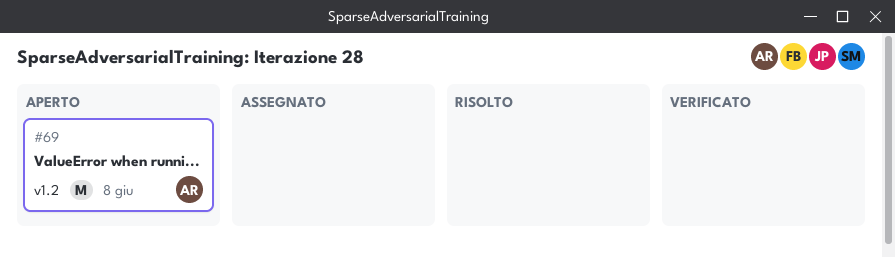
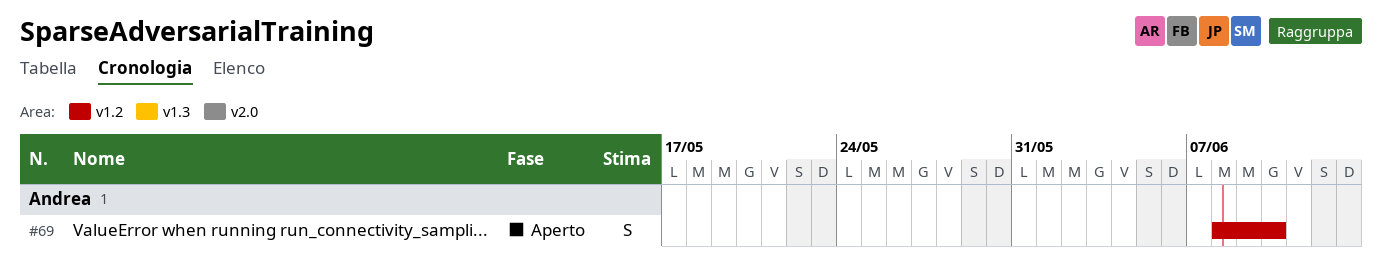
#69, estimate: M -> S
#69, due: Jun 8 -> Jun 10

